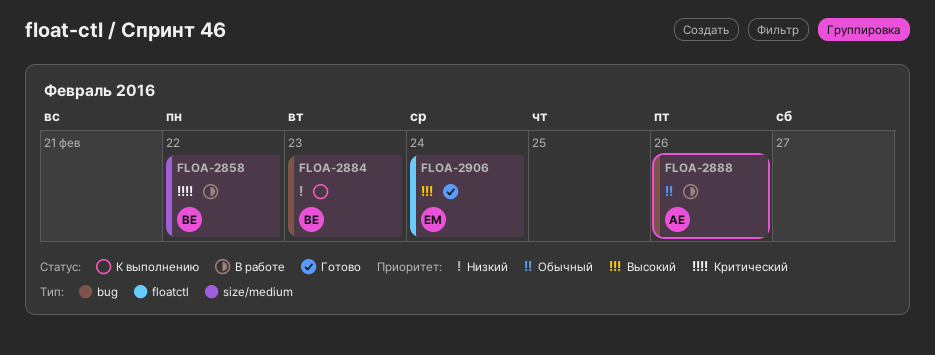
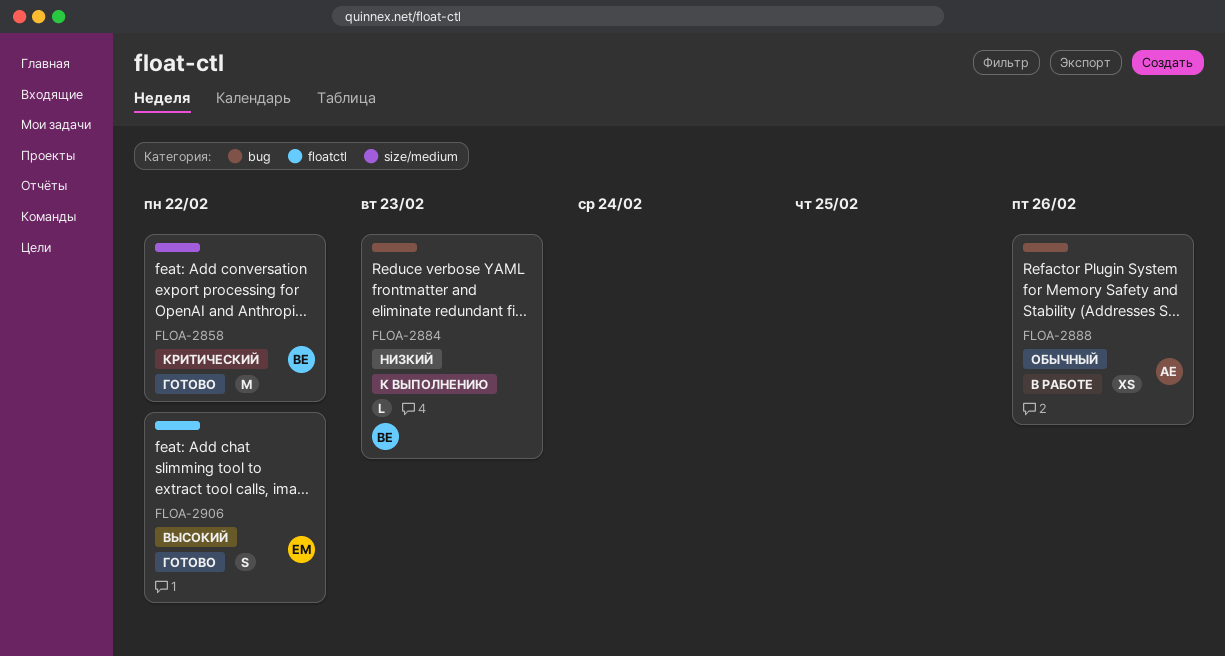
FLOA-2858, status: В работе -> Готово
FLOA-2906, due: Feb 24 -> Feb 22

